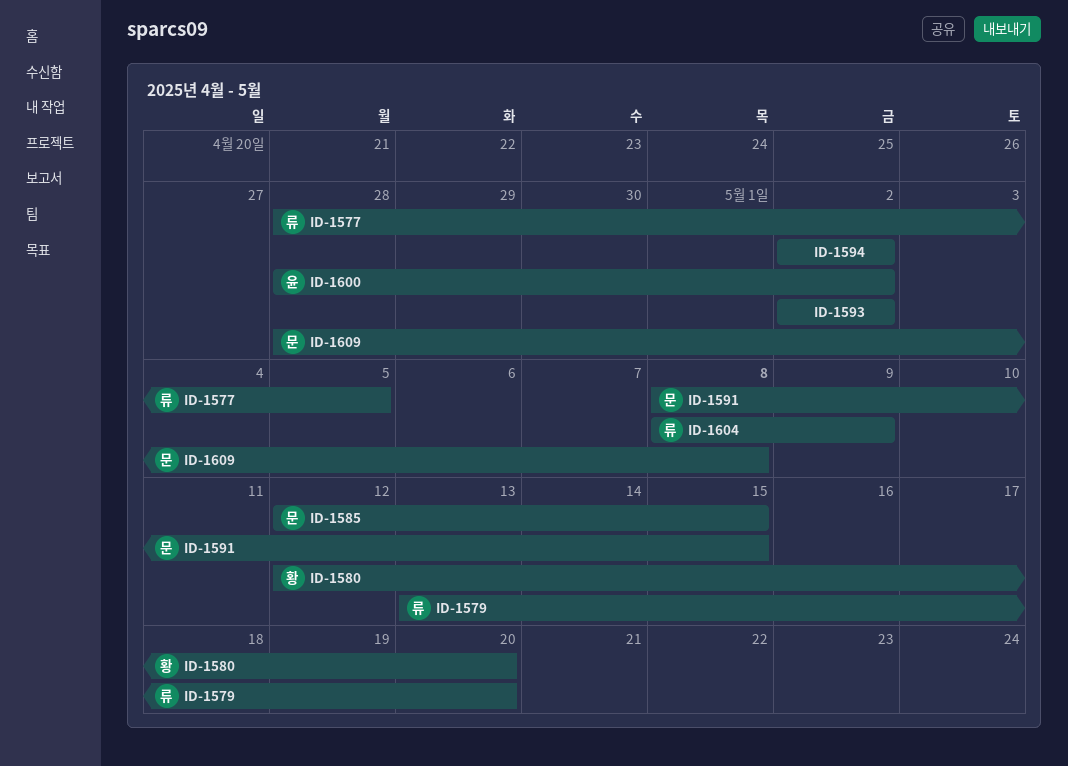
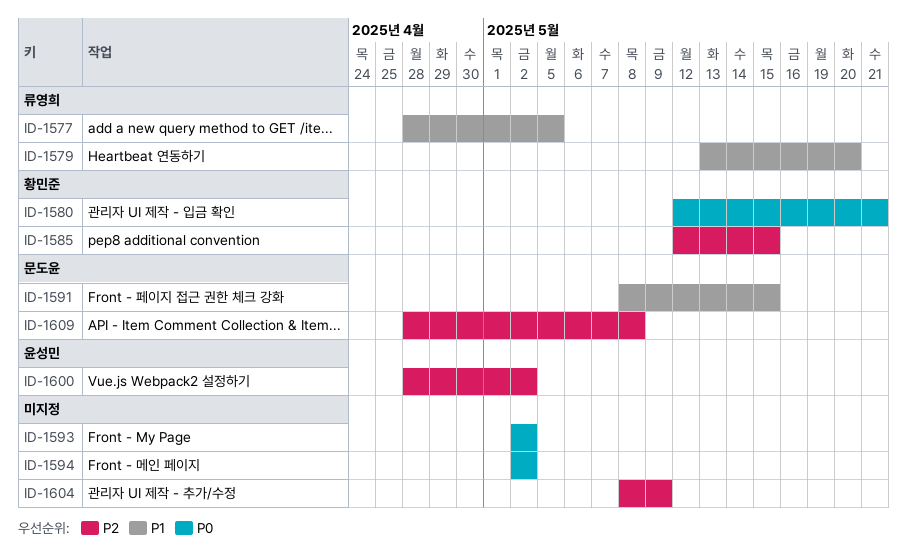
ID-1580, due: May 20 -> May 21
ID-1585, owner: 문도윤 -> 황민준
ID-1604, owner: 류영희 -> none

